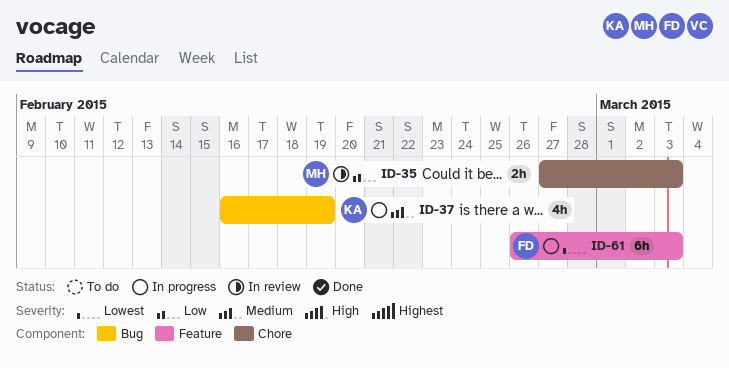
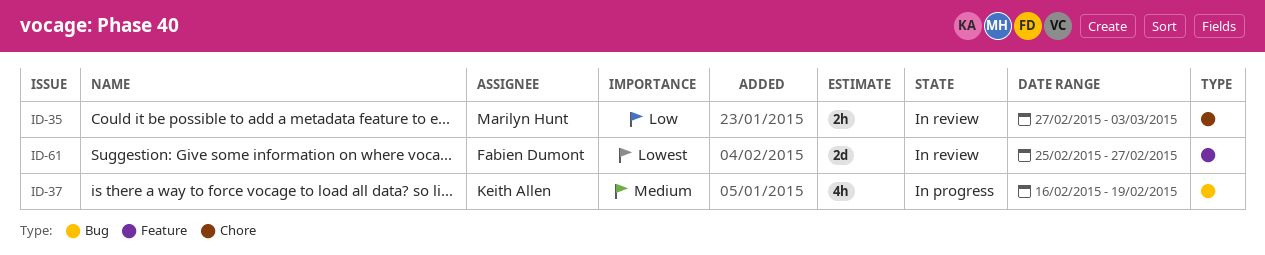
ID-61, status: In progress -> In review
ID-61, estimate: 6h -> 2d
ID-61, start: Feb 26 -> Feb 25
ID-61, due: Mar 3 -> Feb 27

